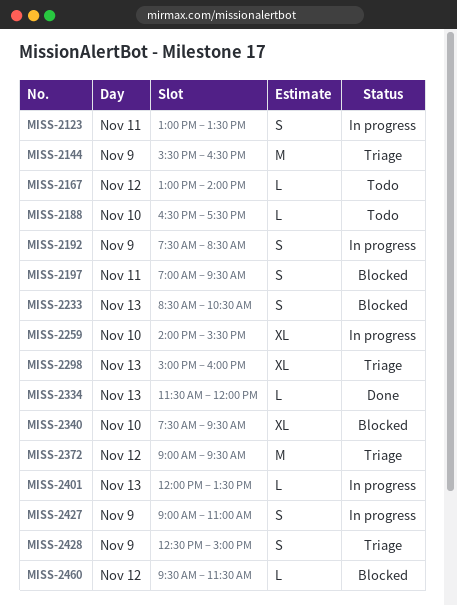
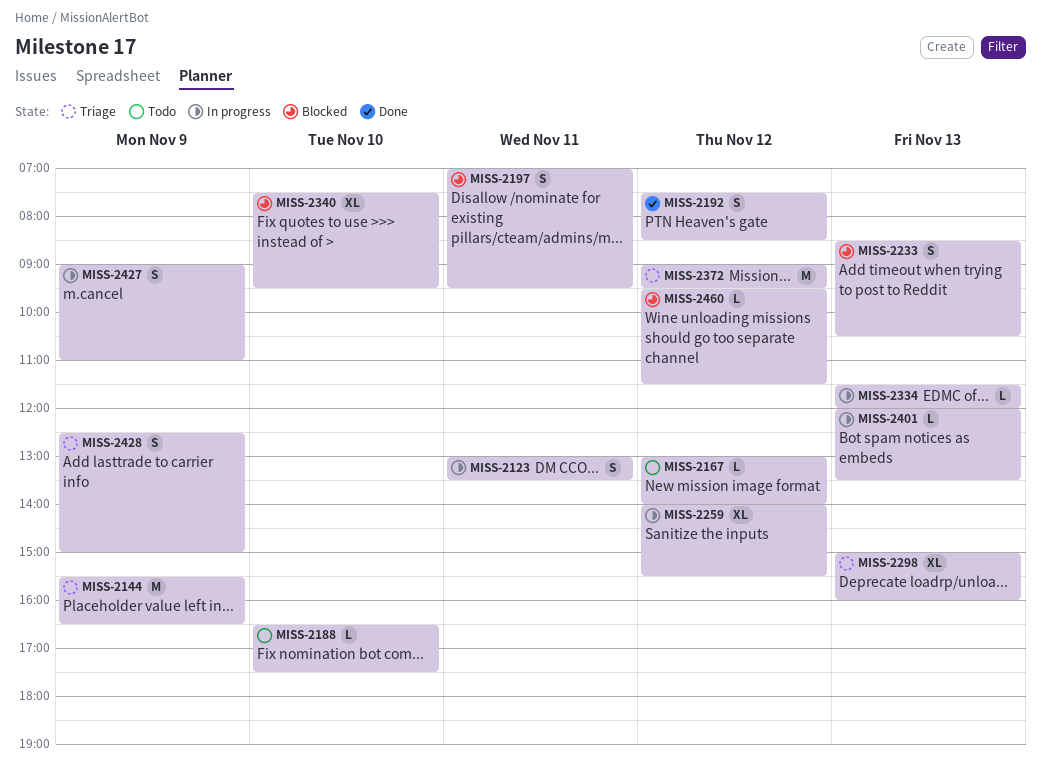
MISS-2192, status: In progress -> Done
MISS-2192, day: Nov 9 -> Nov 12
MISS-2259, day: Nov 10 -> Nov 12
MISS-2334, status: Done -> In progress

